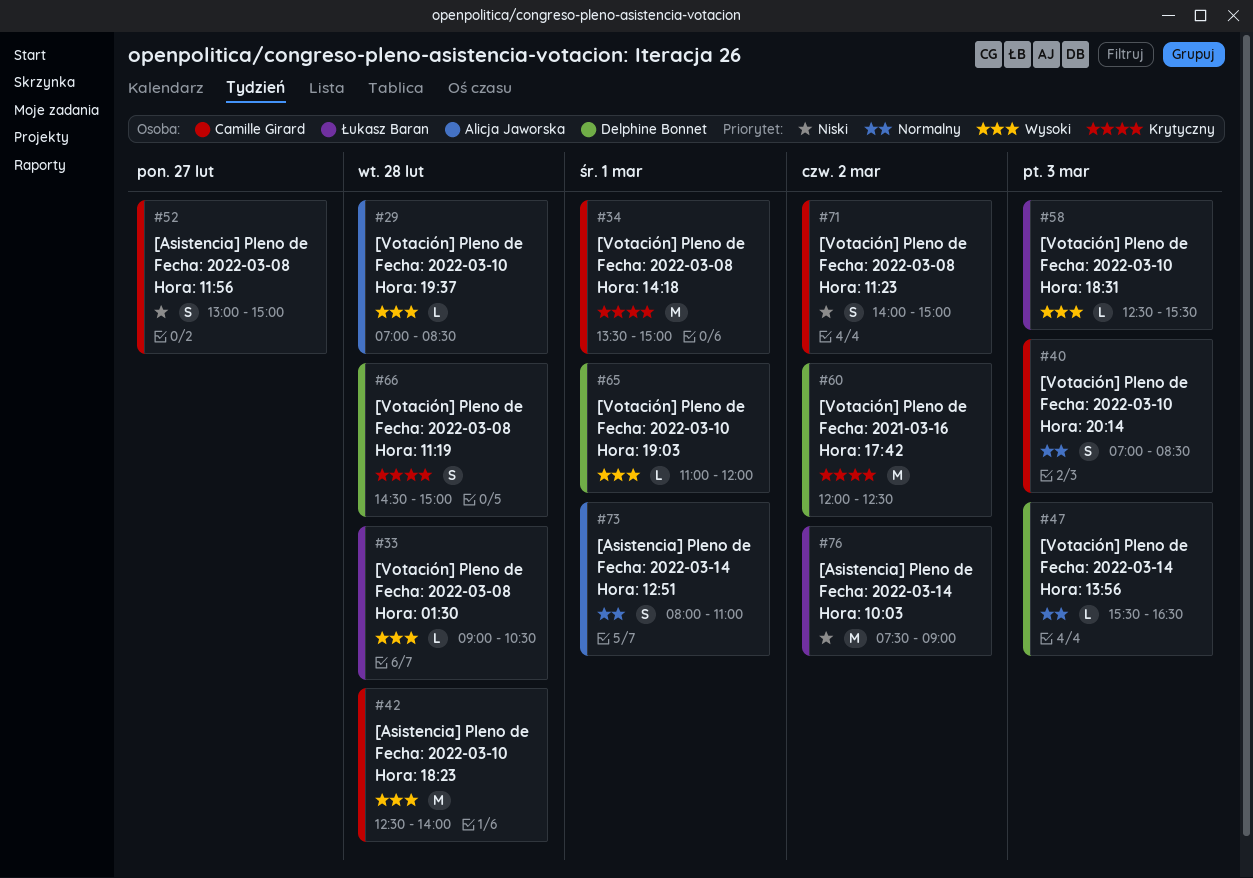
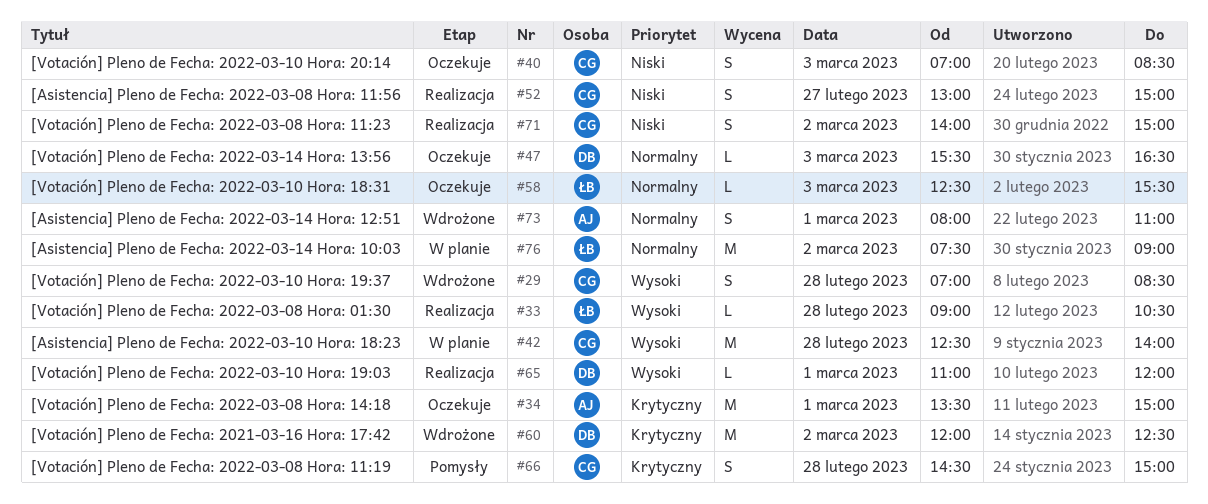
#29, owner: Alicja Jaworska -> Camille Girard
#29, estimate: L -> S
#34, owner: Camille Girard -> Alicja Jaworska
#40, priority: Normalny -> Niski
#58, priority: Wysoki -> Normalny
#66, owner: Delphine Bonnet -> Camille Girard
#76, priority: Niski -> Normalny

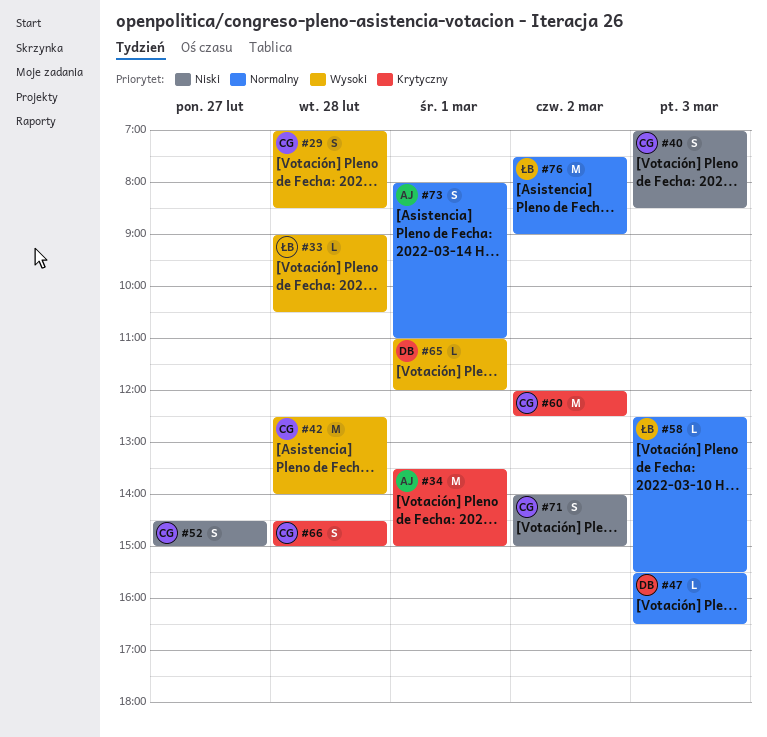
#52, begins: 13:00 -> 14:30
#60, owner: DB -> CG

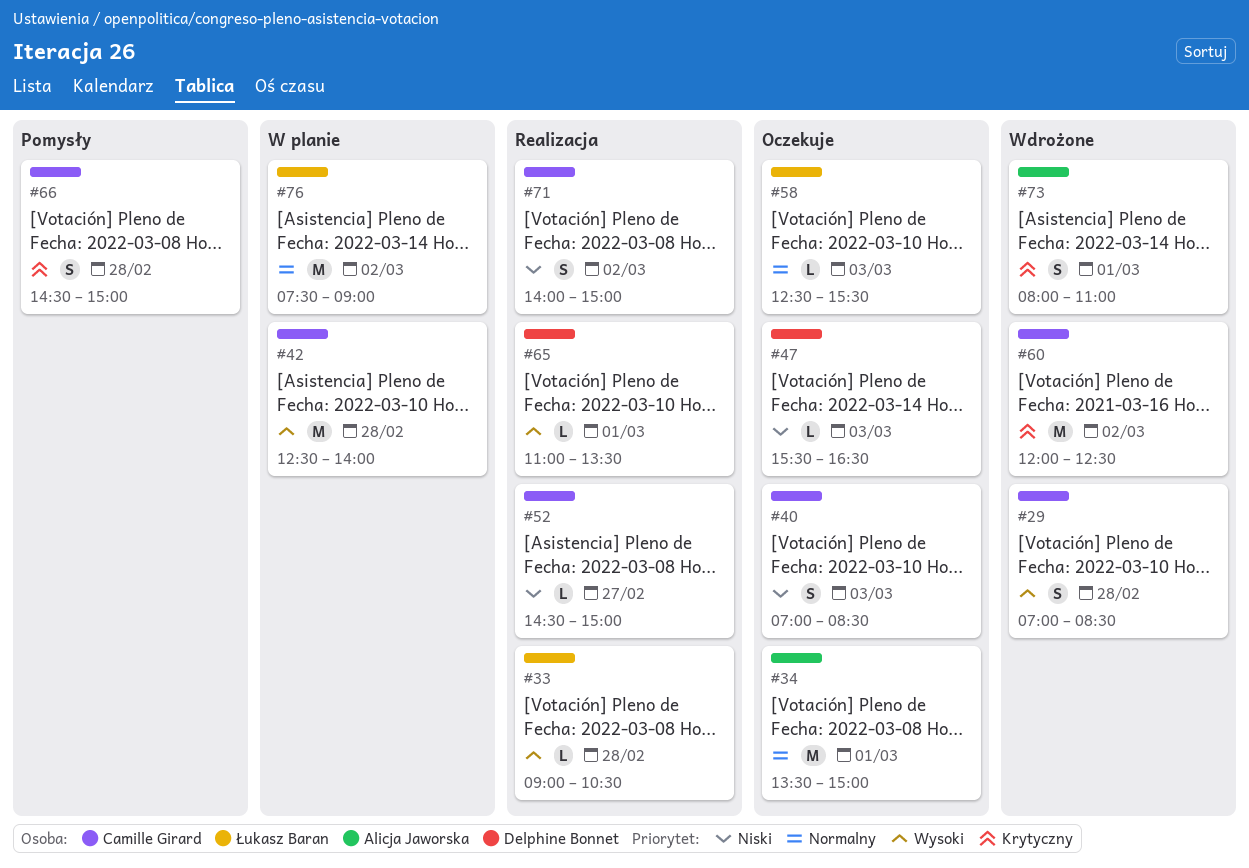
#34, priority: Krytyczny -> Normalny
#47, priority: Normalny -> Niski
#52, estimate: S -> L
#65, ends: 12:00 -> 13:30
#73, priority: Normalny -> Krytyczny

